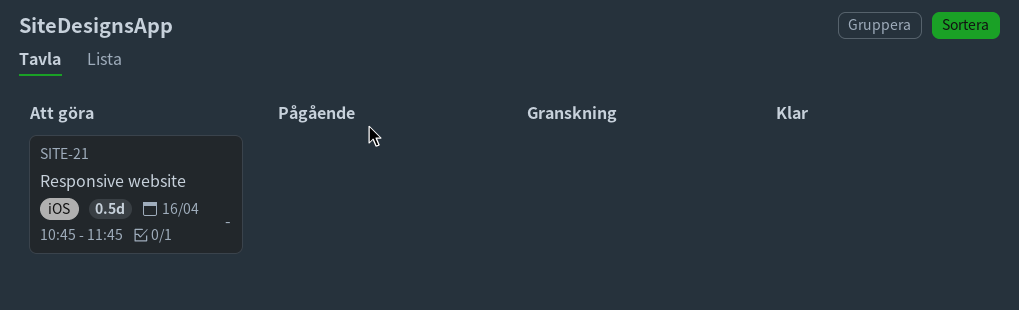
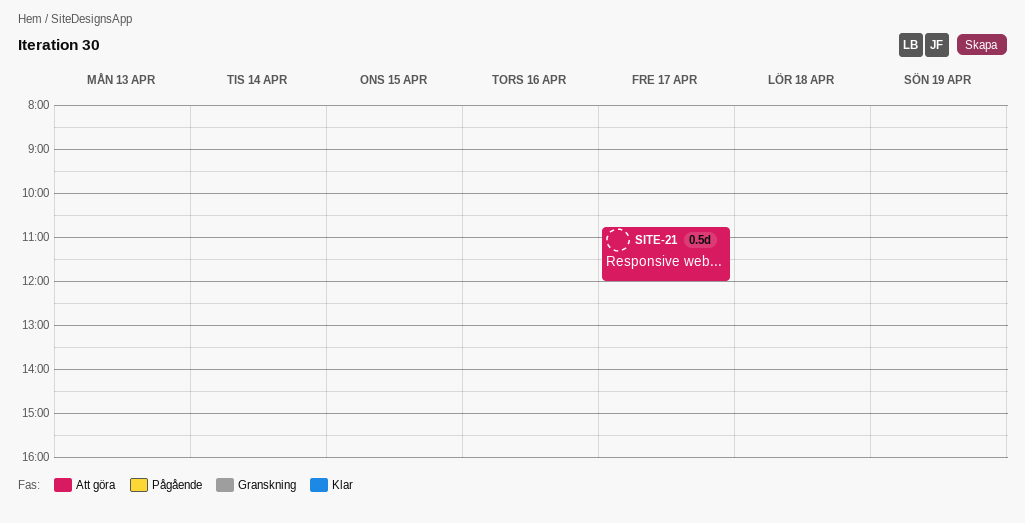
SITE-21, day: Apr 16 -> Apr 17
SITE-21, ends: 11:45 -> 12:00

